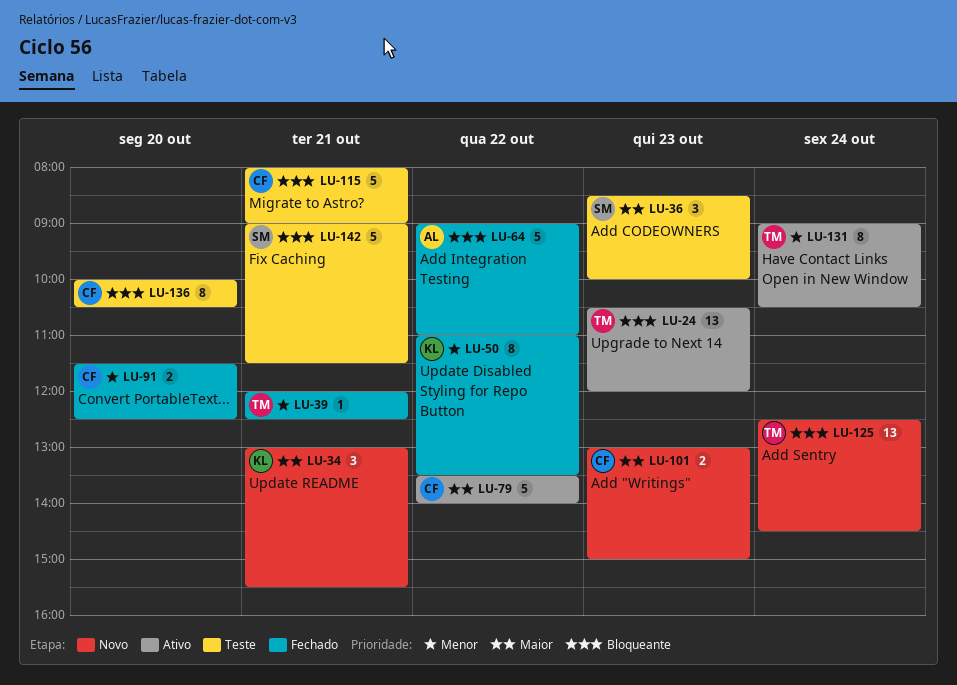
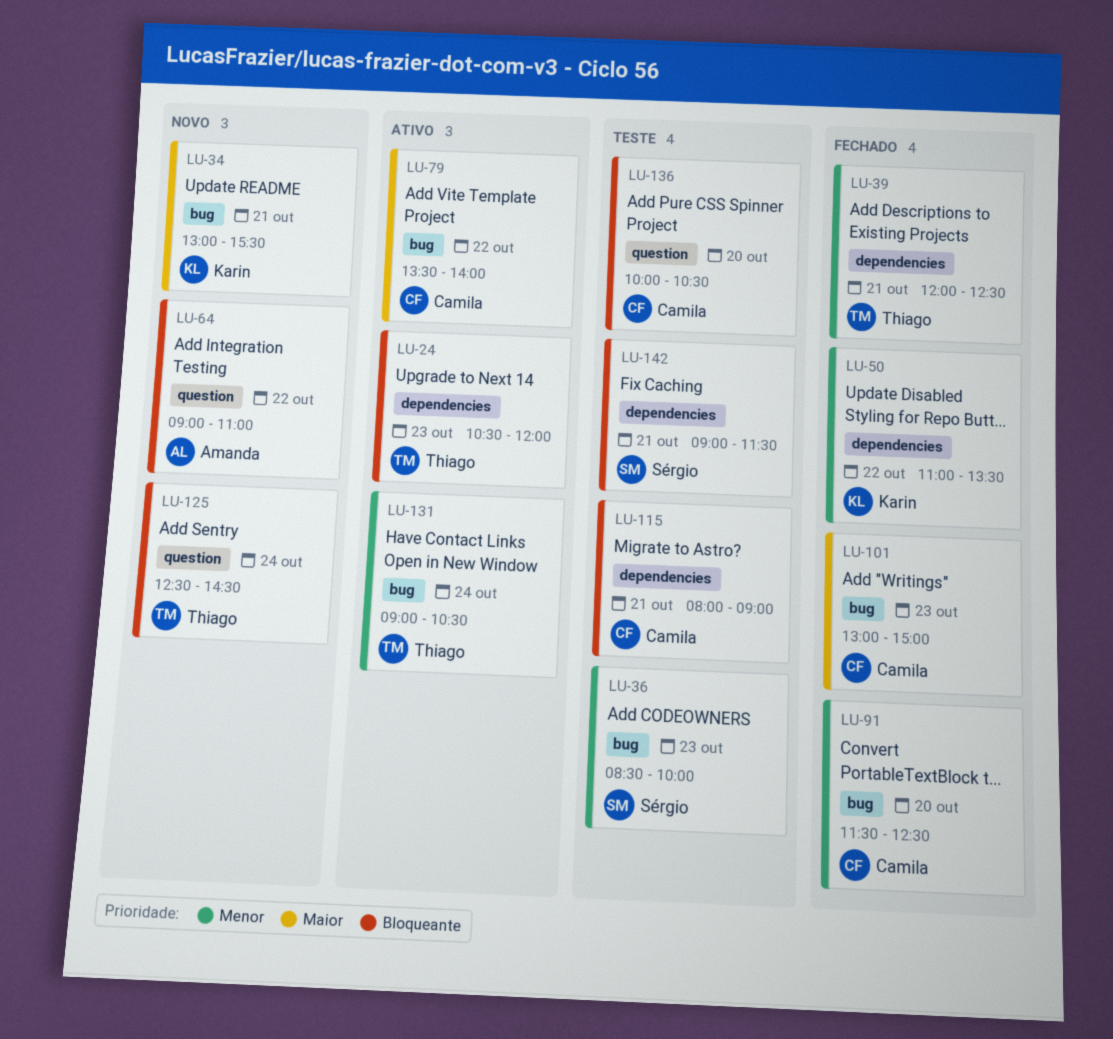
LU-36, priority: Maior -> Menor
LU-64, status: Fechado -> Novo
LU-101, status: Novo -> Fechado

